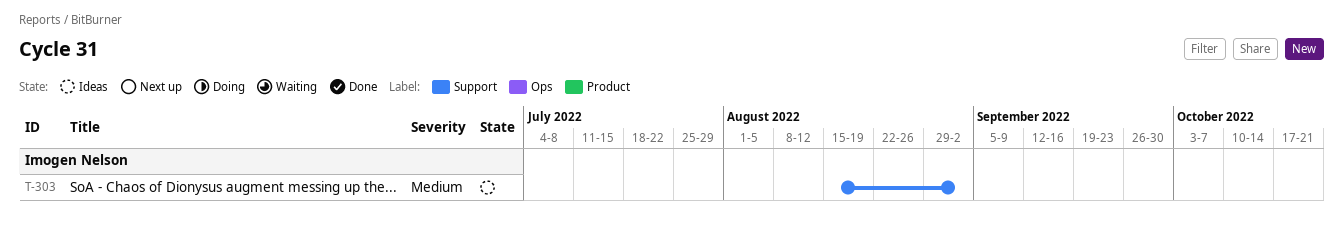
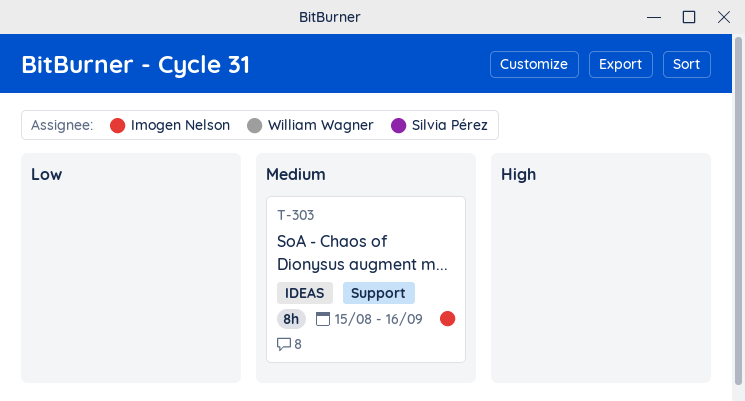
T-303, due: Sep 2 -> Sep 16

